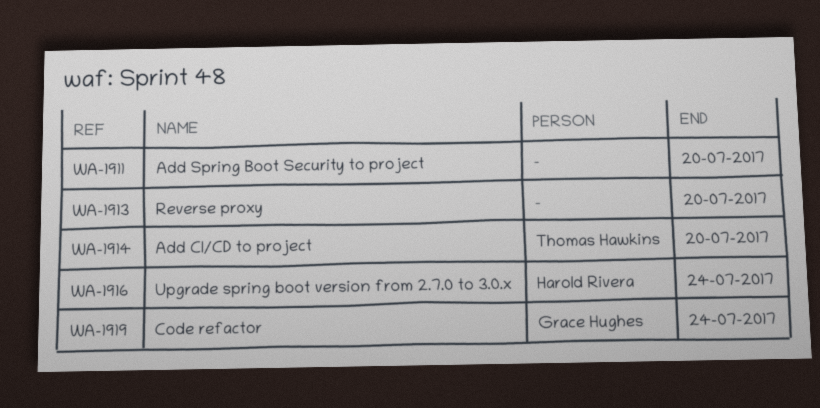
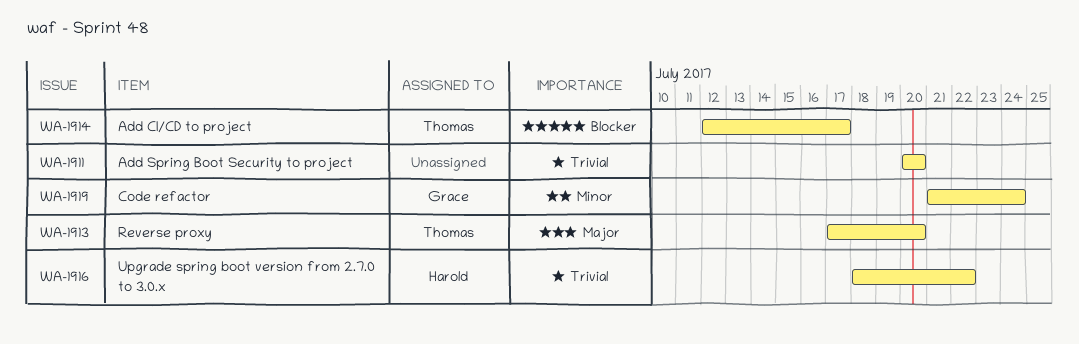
WA-1913, owner: none -> Thomas Hawkins
WA-1914, due: Jul 20 -> Jul 17
WA-1916, due: Jul 24 -> Jul 22

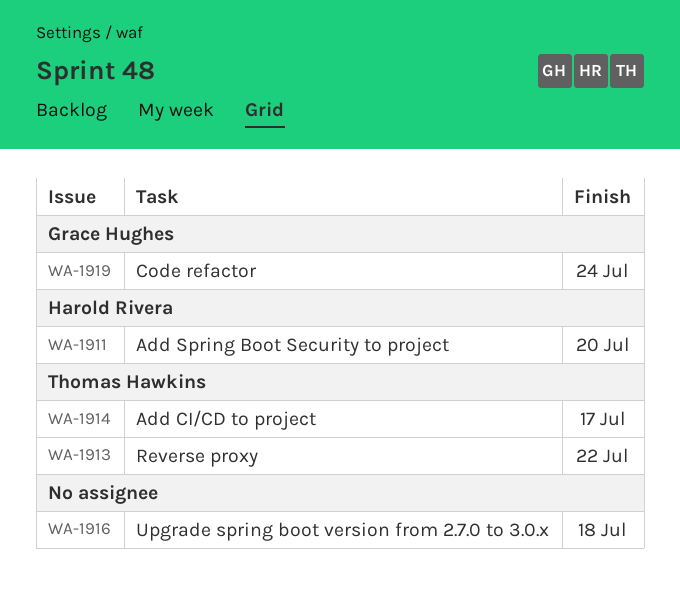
WA-1911, owner: none -> Harold Rivera
WA-1913, due: Jul 20 -> Jul 22
WA-1916, owner: Harold Rivera -> none
WA-1916, due: Jul 22 -> Jul 18

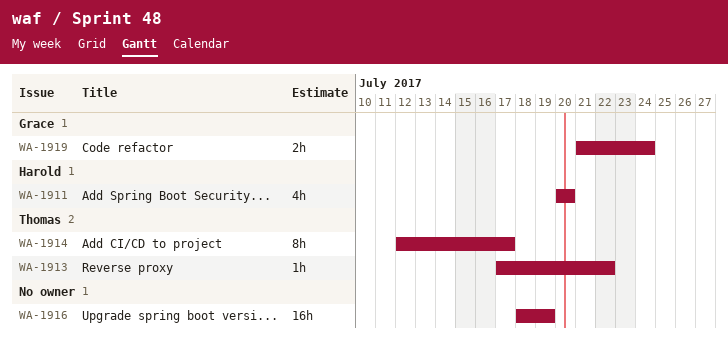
WA-1916, due: Jul 18 -> Jul 19

